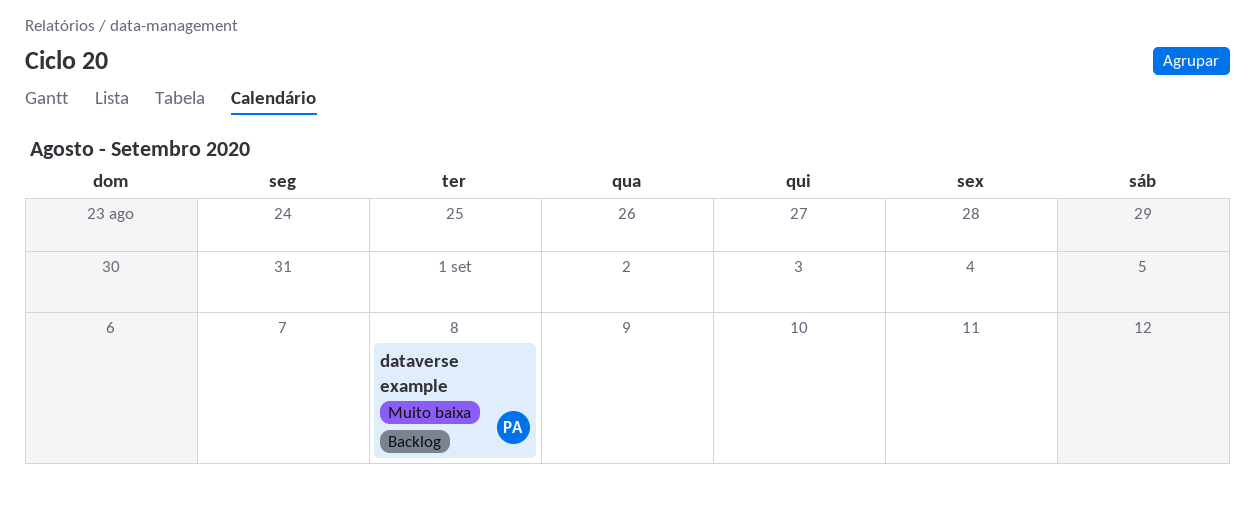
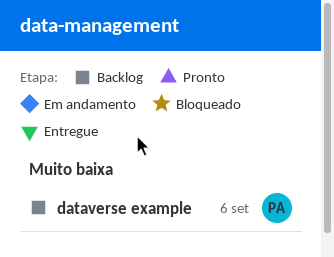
dataverse example, due: Sep 8 -> Sep 6

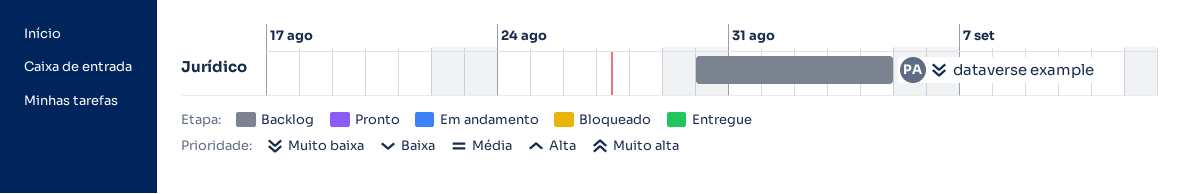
dataverse example, due: Sep 6 -> Sep 4

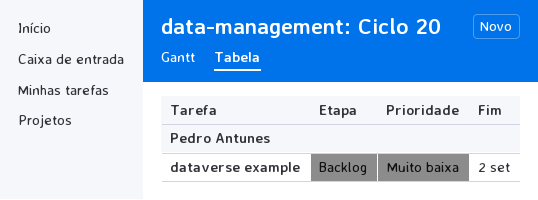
dataverse example, due: Sep 4 -> Sep 2

